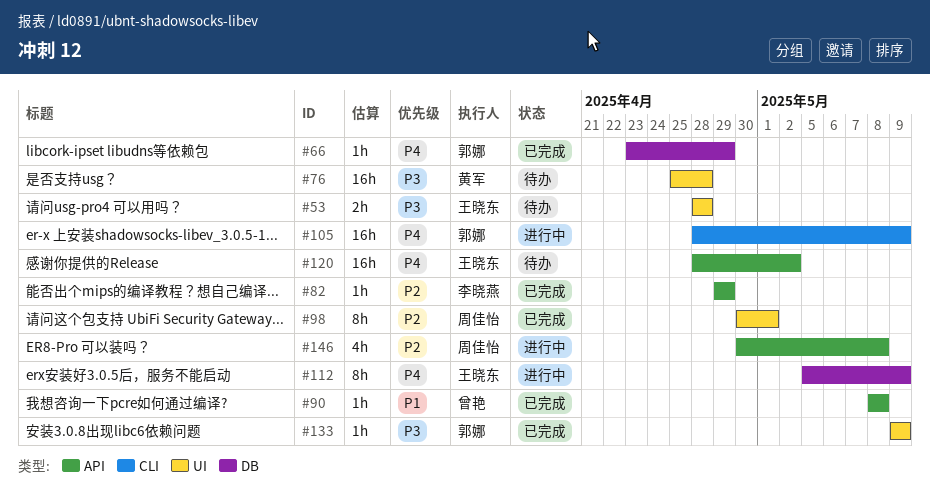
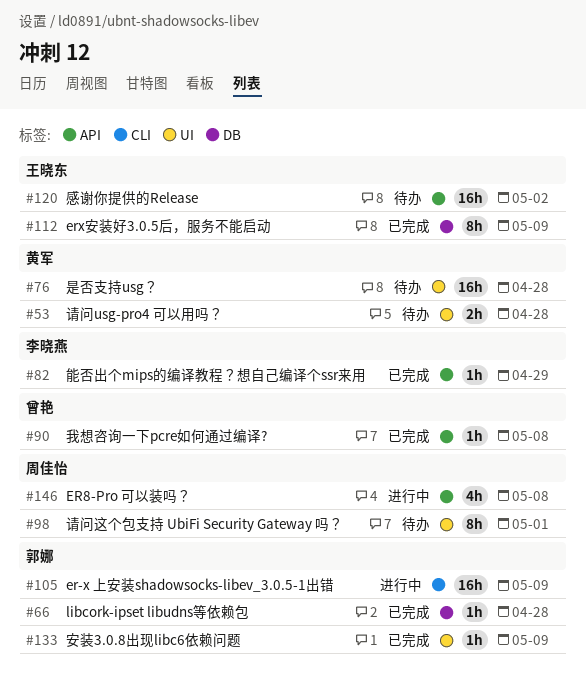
#53, owner: 王晓东 -> 黄军
#66, due: Apr 29 -> Apr 28
#98, status: 已完成 -> 待办
#112, status: 进行中 -> 已完成

